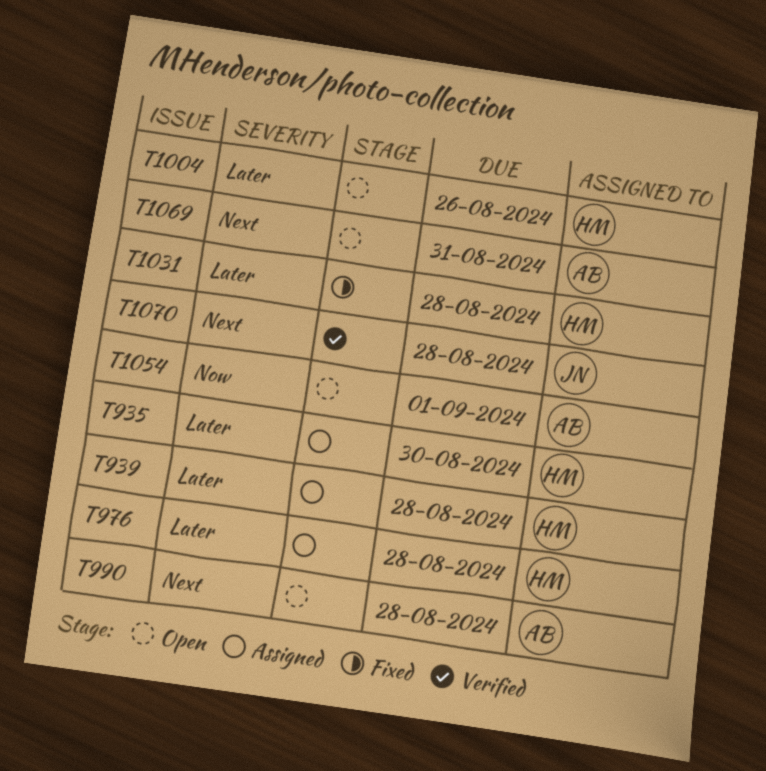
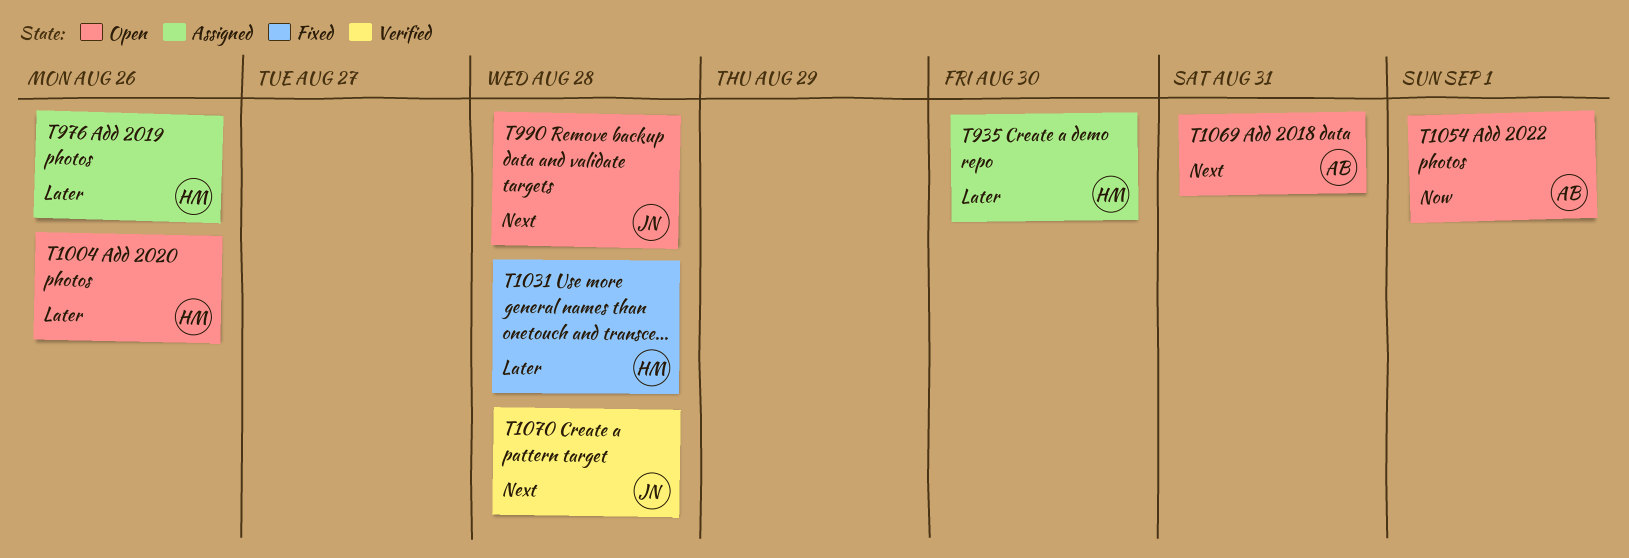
T939: present -> none
T976, due: Aug 28 -> Aug 26
T990, owner: AB -> JN

